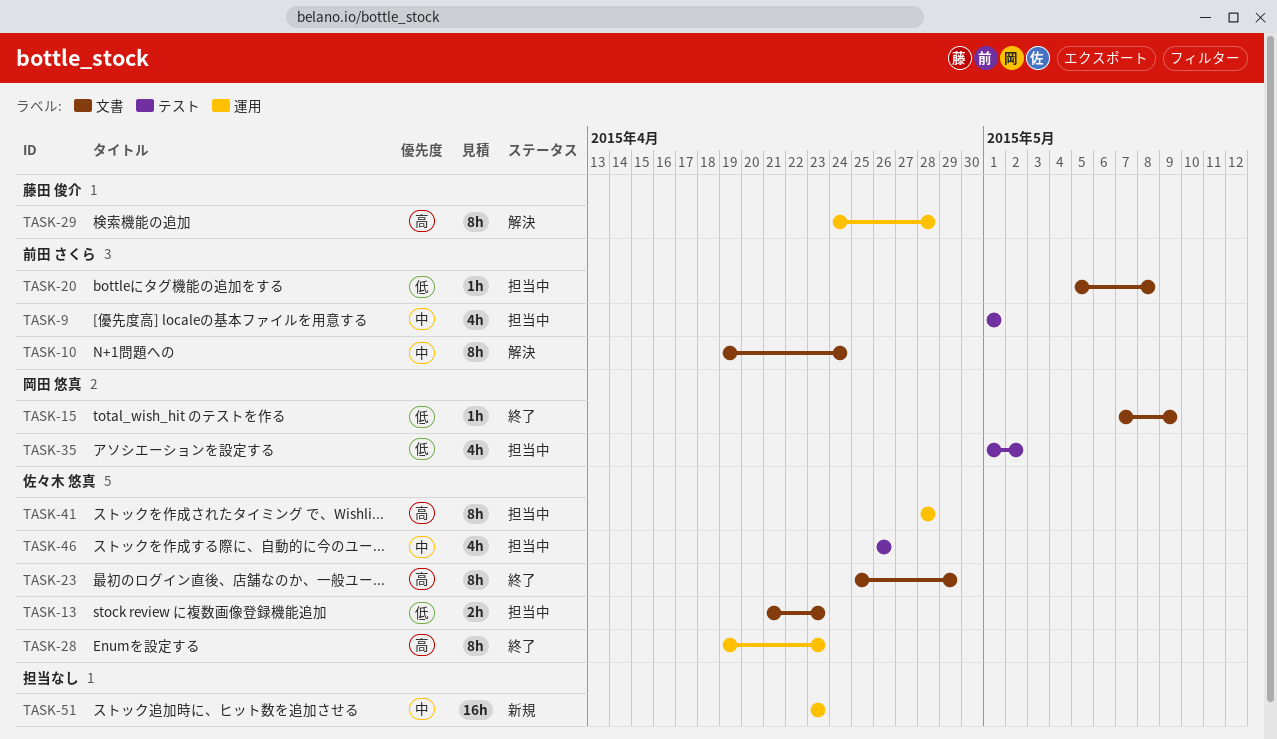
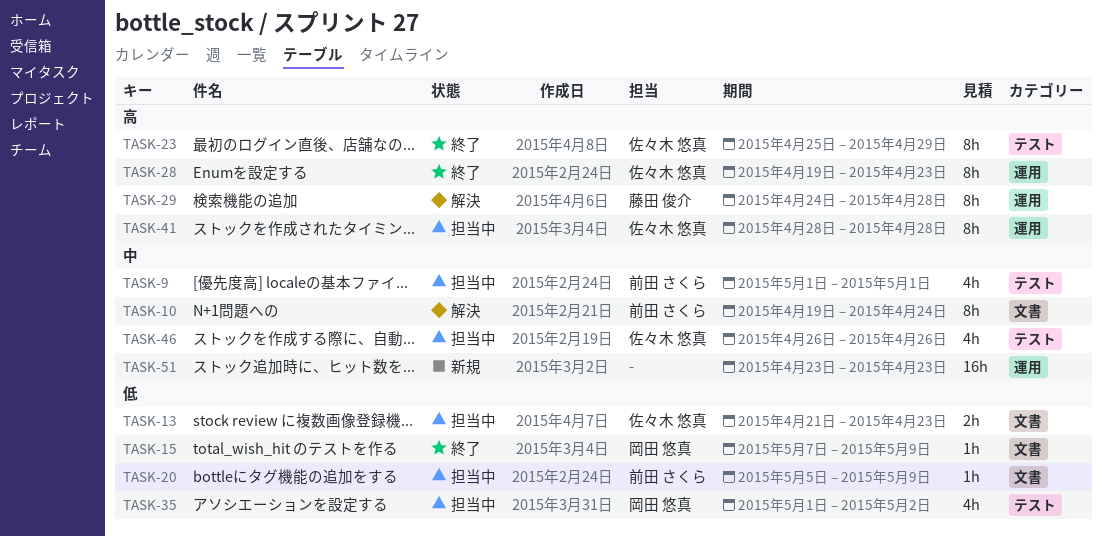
TASK-20, due: May 8 -> May 9
TASK-23, label: 文書 -> テスト

